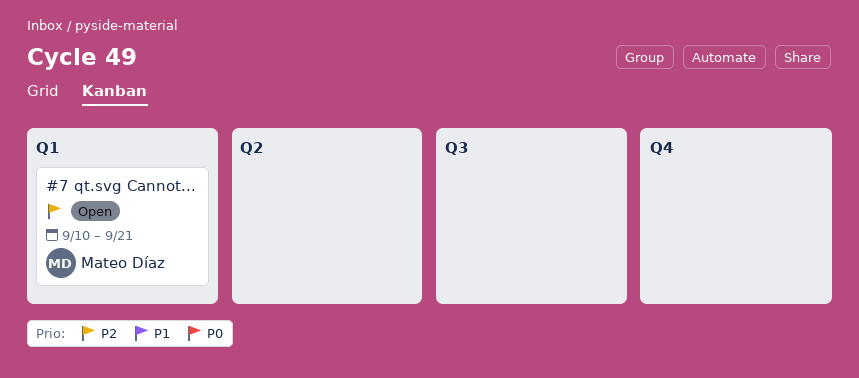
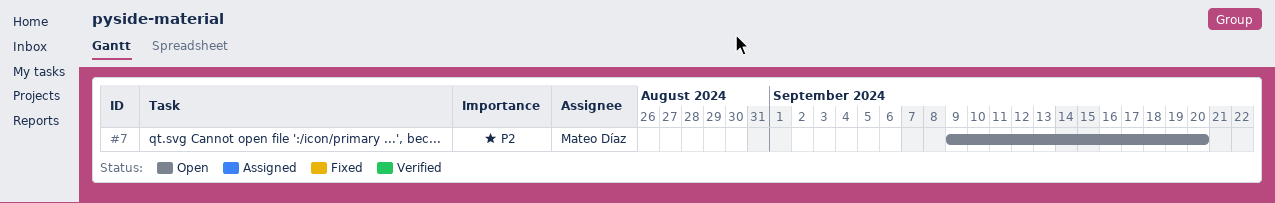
#7, start: Sep 10 -> Sep 9
#7, due: Sep 21 -> Sep 20

